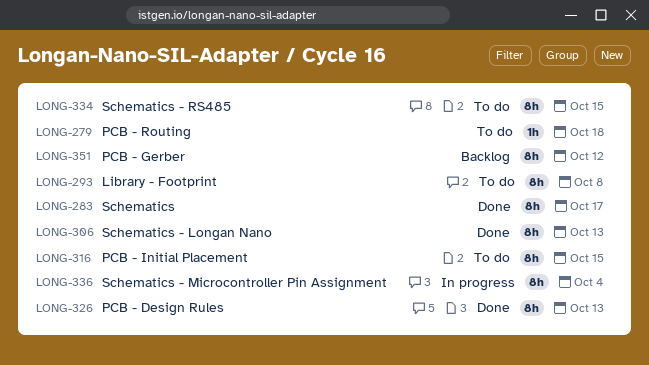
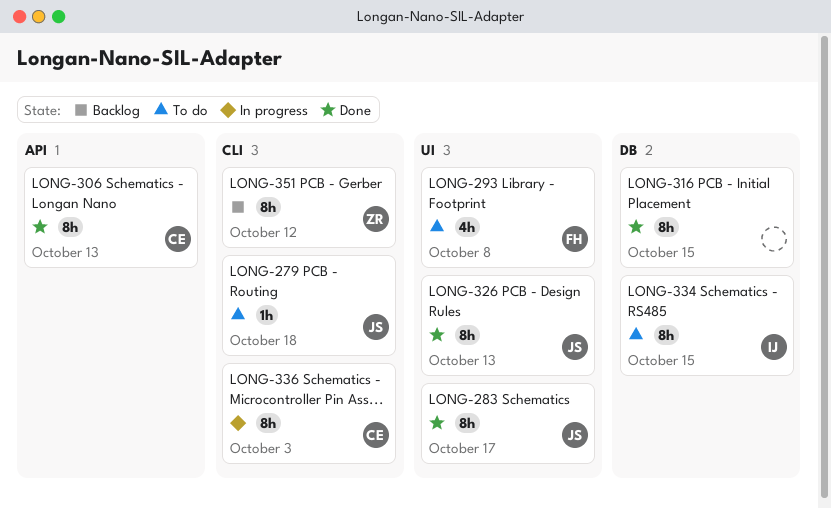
LONG-293, estimate: 8h -> 4h
LONG-316, status: To do -> Done
LONG-336, due: Oct 4 -> Oct 3

